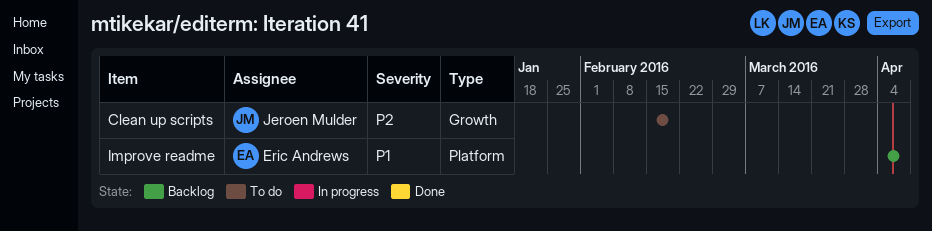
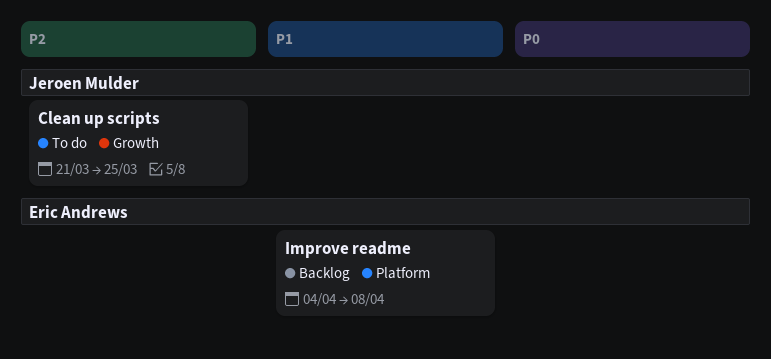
Clean up scripts, start: Feb 15 -> Mar 21
Clean up scripts, due: Feb 19 -> Mar 25

